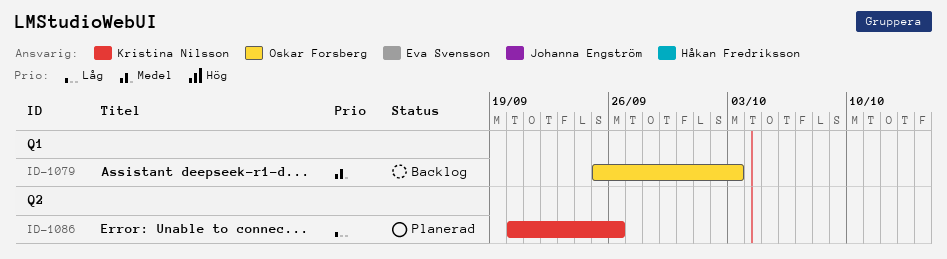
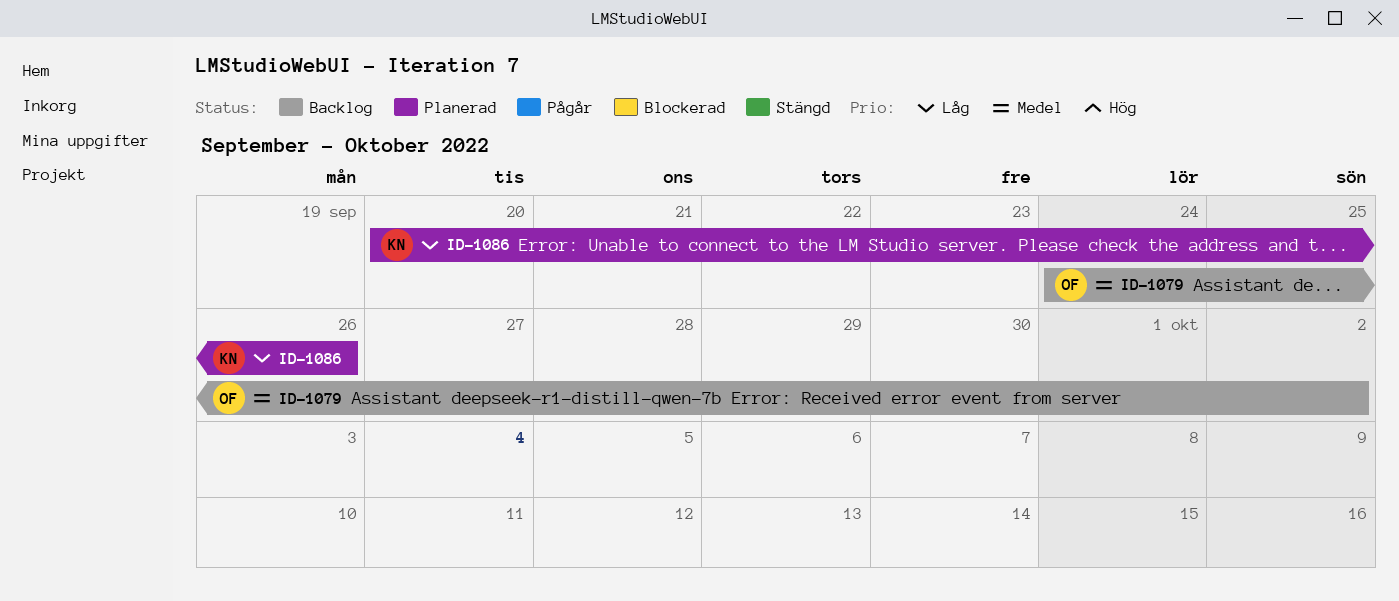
ID-1079, start: Sep 25 -> Sep 24
ID-1079, due: Oct 3 -> Oct 2

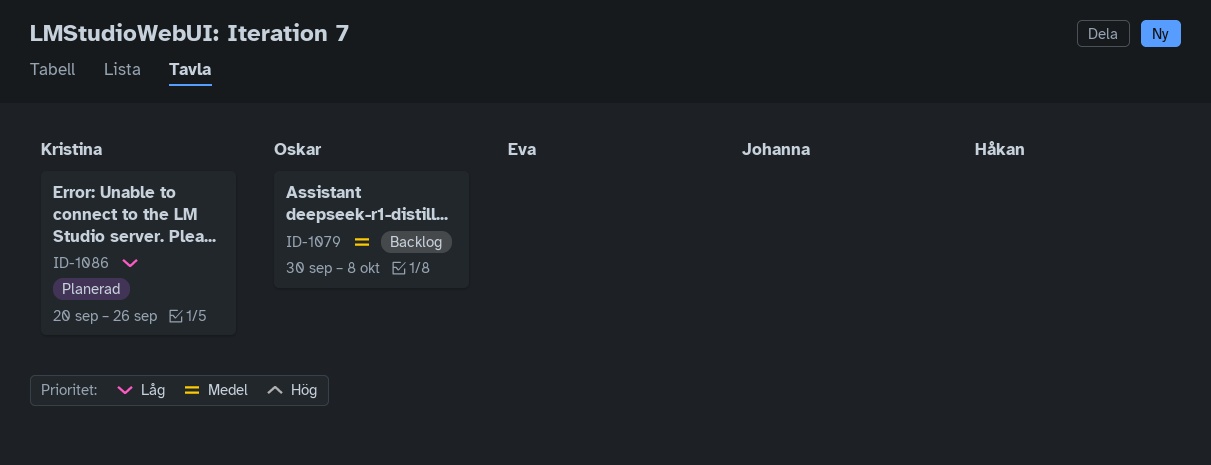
ID-1079, start: Sep 24 -> Sep 30
ID-1079, due: Oct 2 -> Oct 8

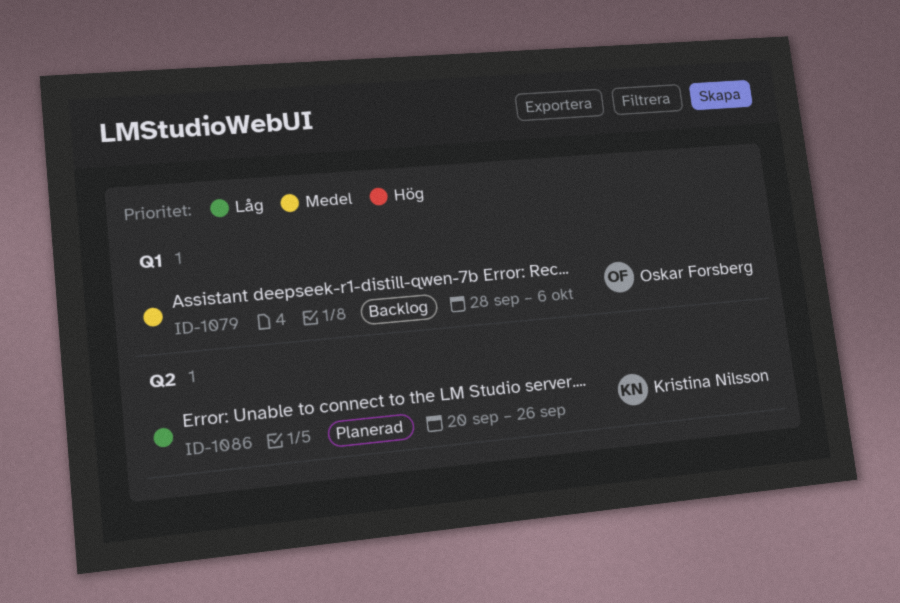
ID-1079, start: Sep 30 -> Sep 28
ID-1079, due: Oct 8 -> Oct 6

